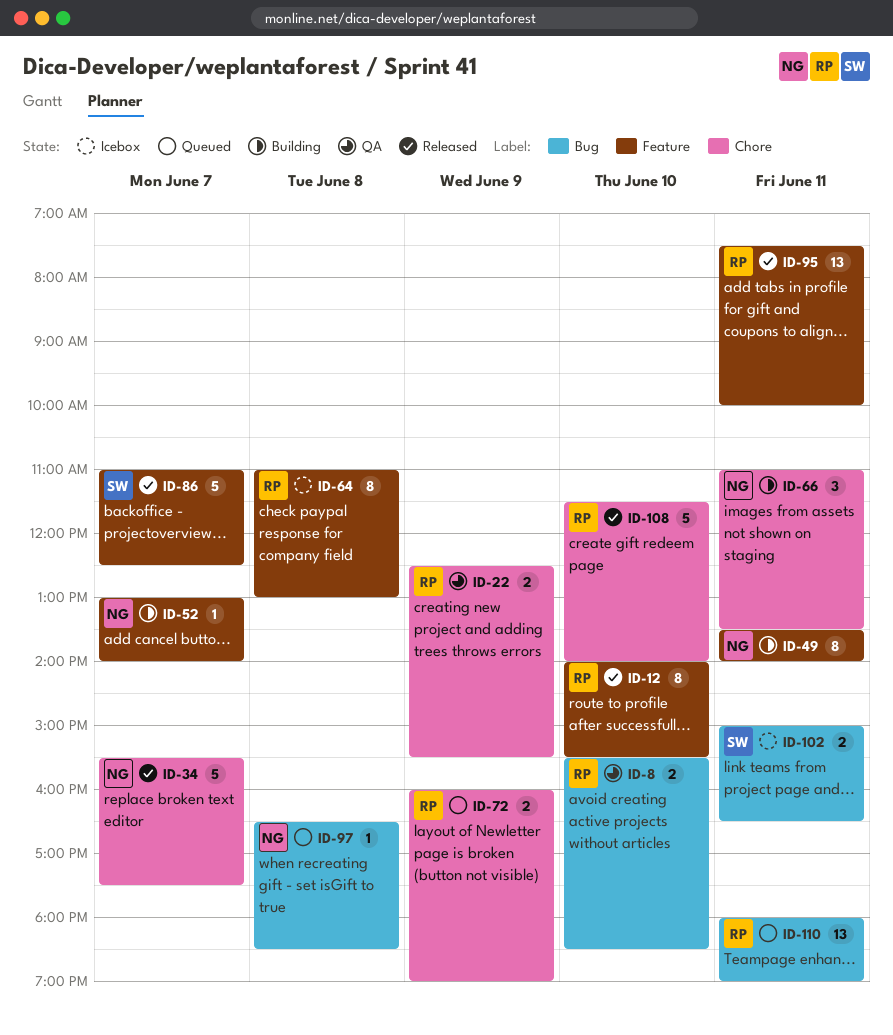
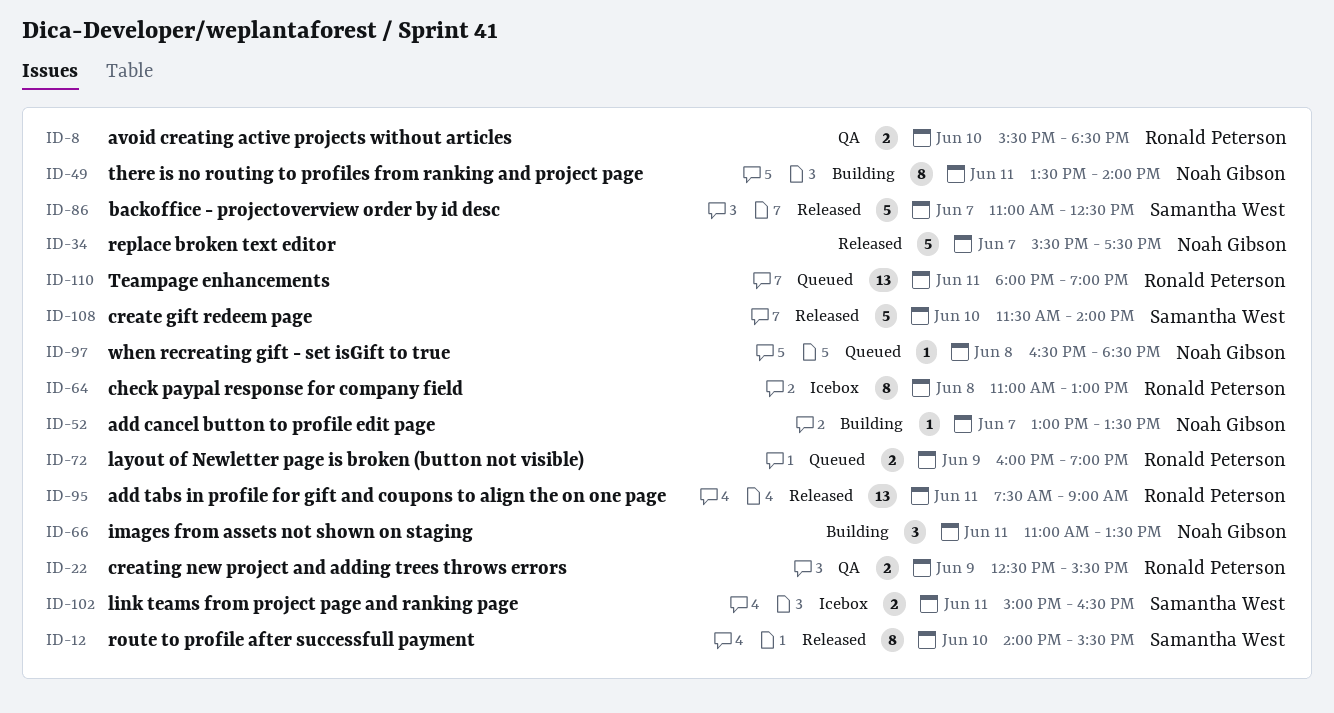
ID-12, owner: Ronald Peterson -> Samantha West
ID-52, ends: 14:00 -> 13:30
ID-95, ends: 10:00 -> 09:00
ID-108, owner: Ronald Peterson -> Samantha West

